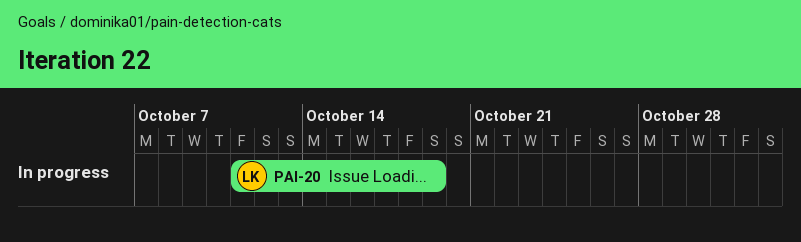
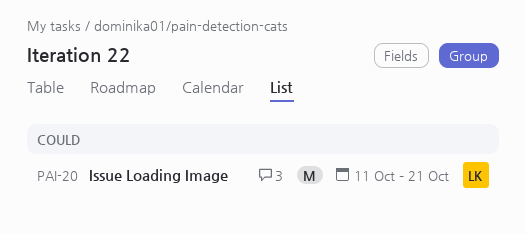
PAI-20, due: Oct 19 -> Oct 21

